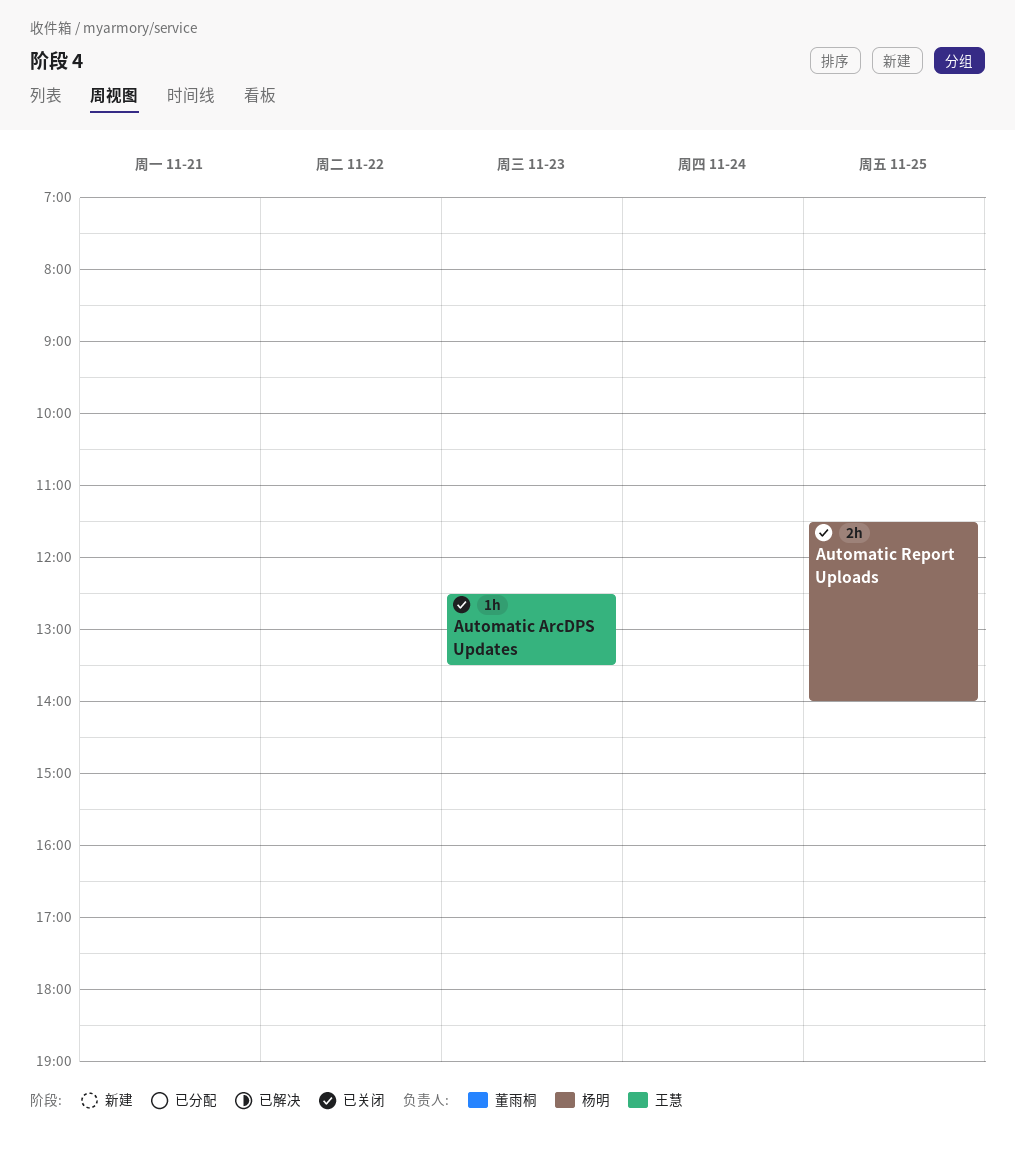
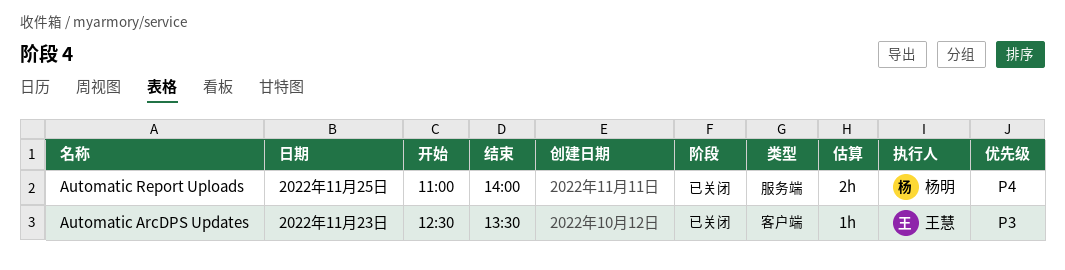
Automatic Report Uploads, begins: 11:30 -> 11:00

